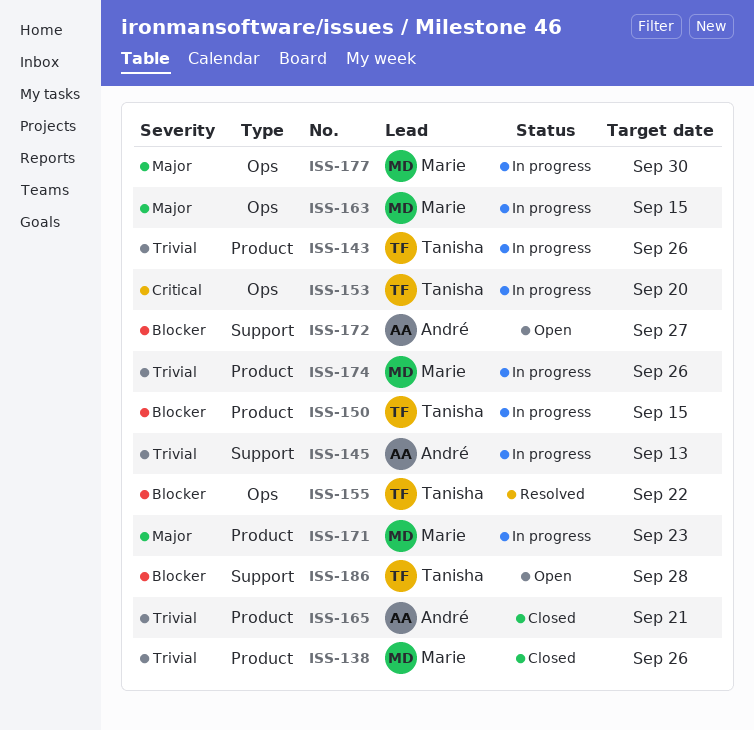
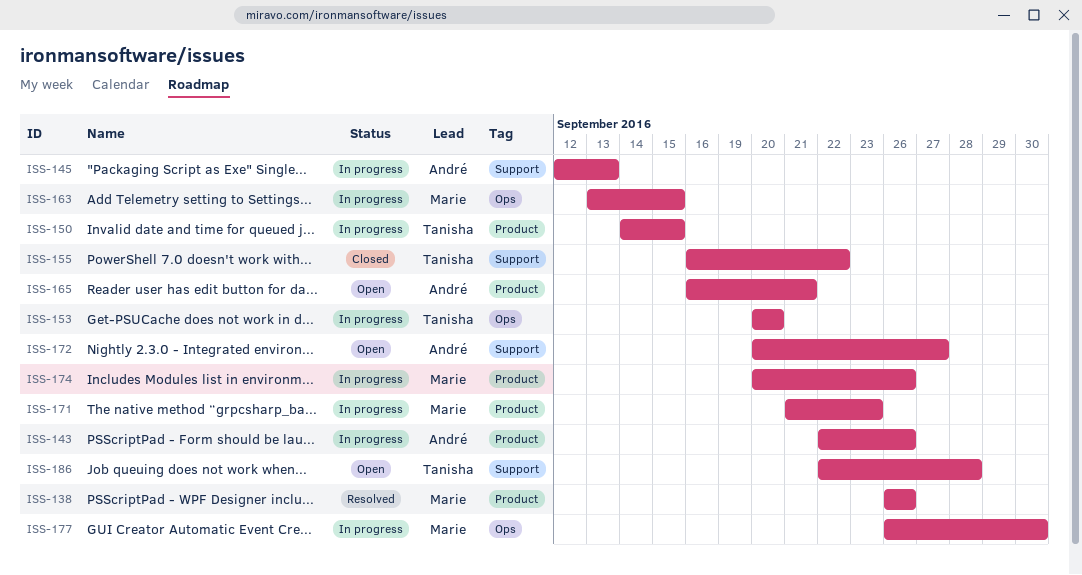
ISS-138, status: Closed -> Resolved
ISS-143, owner: Tanisha -> André
ISS-155, status: Resolved -> Closed
ISS-155, label: Ops -> Support
ISS-165, status: Closed -> Open

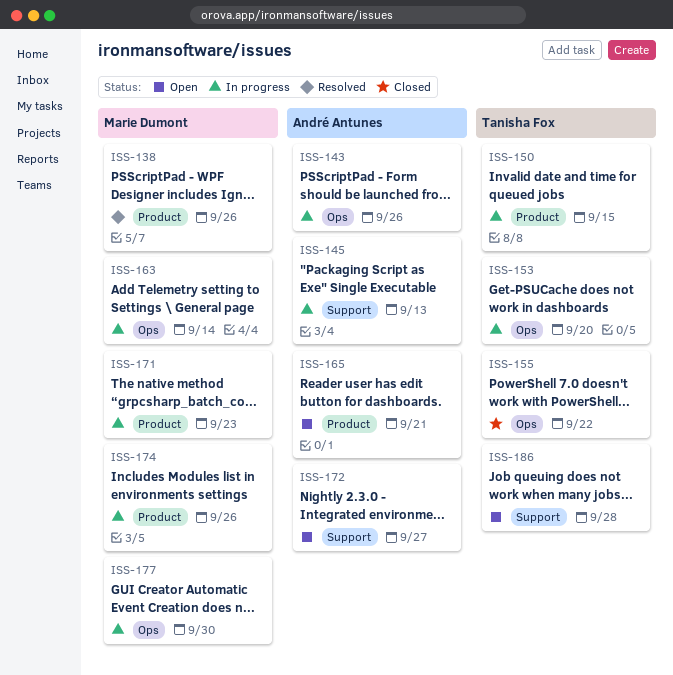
ISS-143, label: Product -> Ops
ISS-155, label: Support -> Ops
ISS-163, due: Sep 15 -> Sep 14

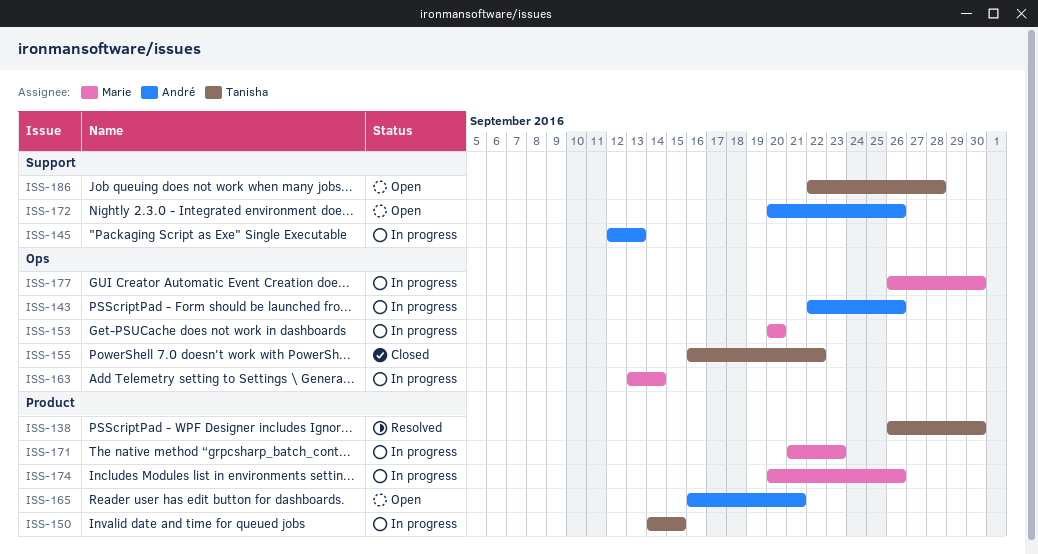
ISS-138, owner: Marie Dumont -> Tanisha Fox
ISS-138, due: Sep 26 -> Sep 30
ISS-153, owner: Tanisha Fox -> Marie Dumont
ISS-172, due: Sep 27 -> Sep 26

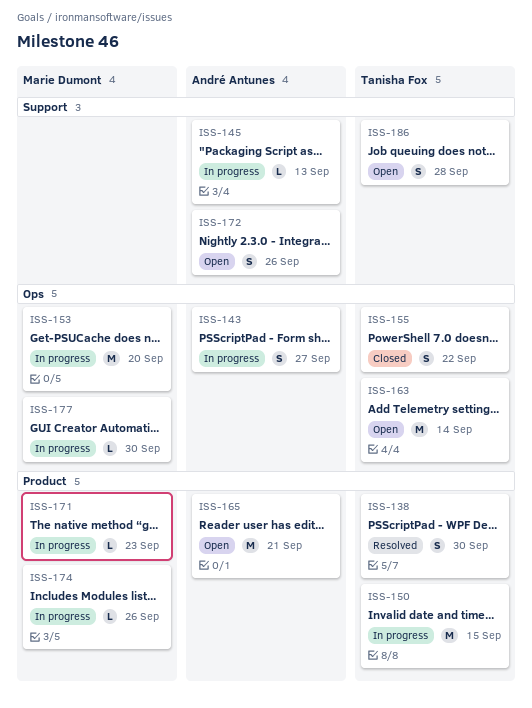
ISS-143, due: Sep 26 -> Sep 27
ISS-163, status: In progress -> Open
ISS-163, owner: Marie Dumont -> Tanisha Fox

